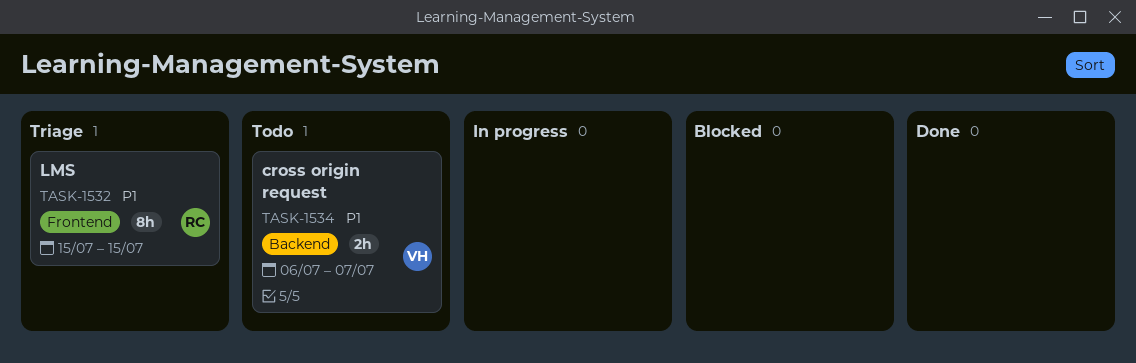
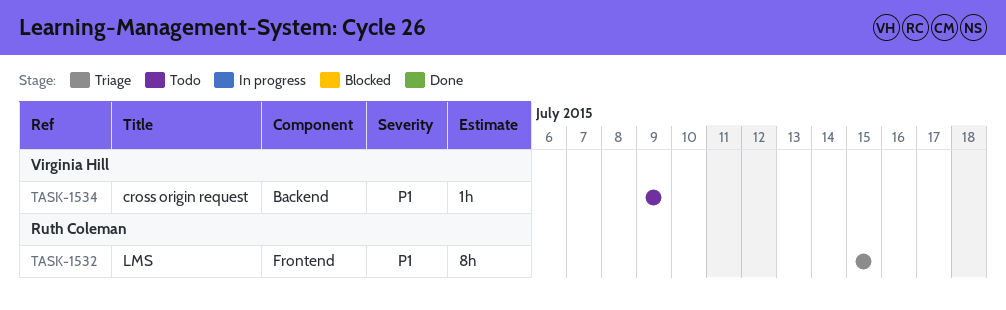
TASK-1534, estimate: 2h -> 1h
TASK-1534, start: Jul 6 -> Jul 9
TASK-1534, due: Jul 7 -> Jul 9

